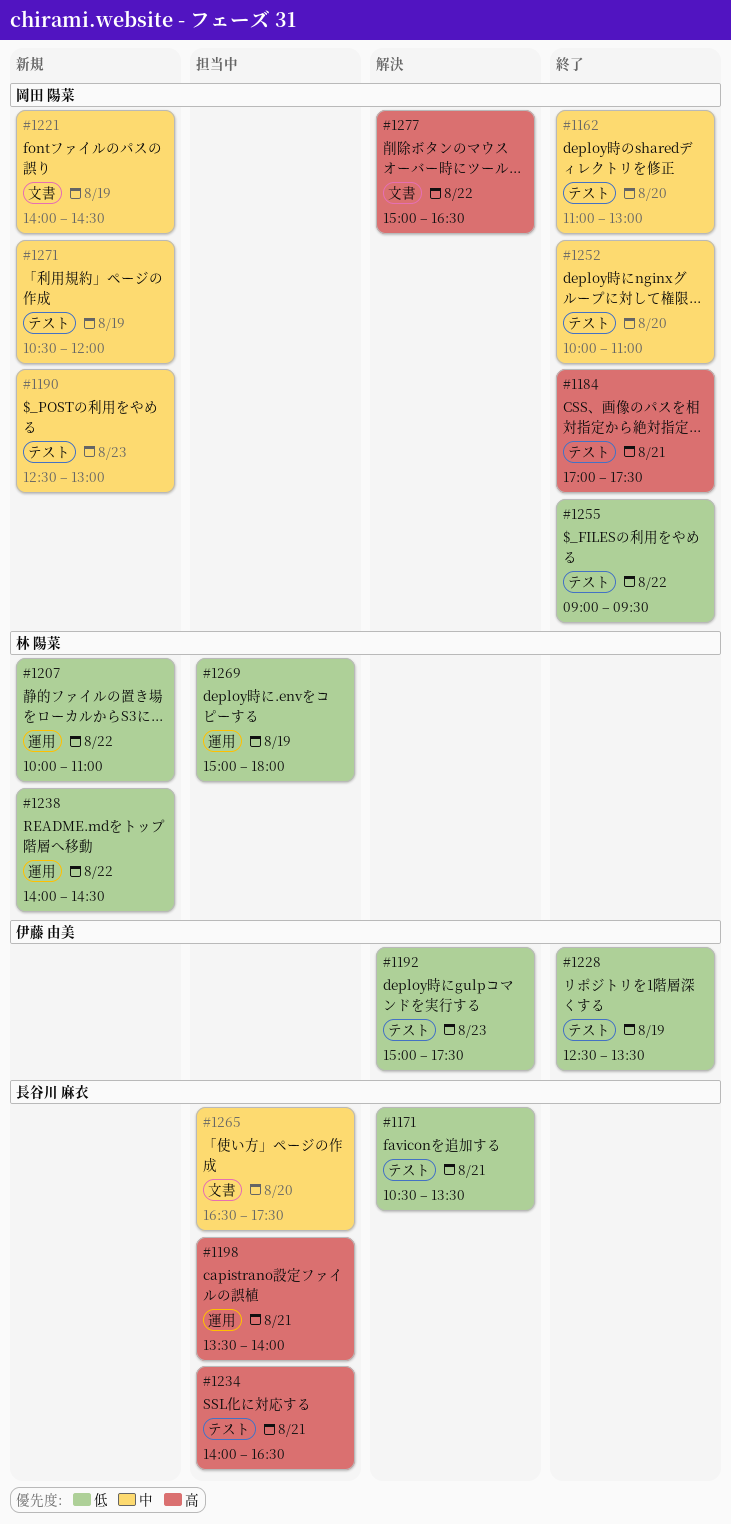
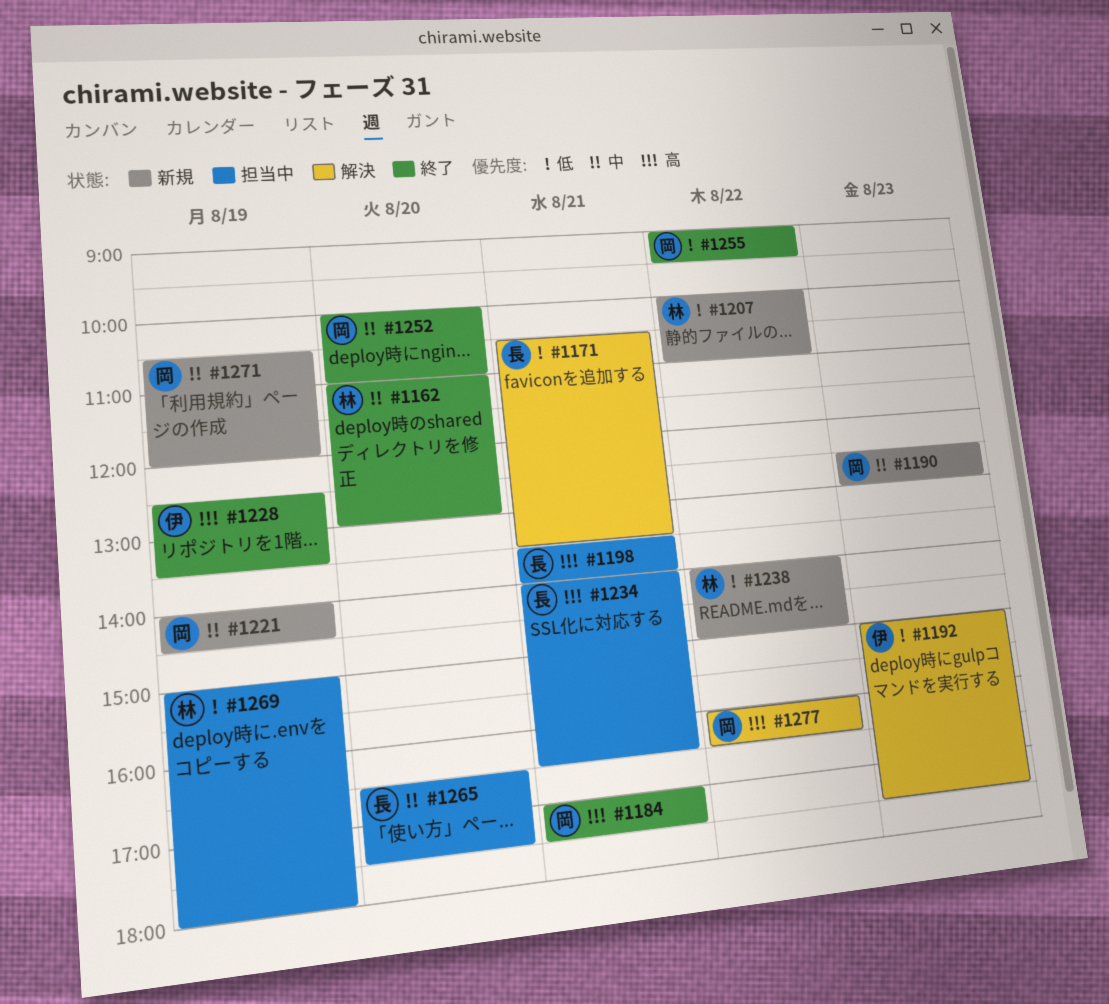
#1162, owner: 岡田 陽菜 -> 林 陽菜
#1228, priority: 低 -> 高
#1238, ends: 14:30 -> 15:00
#1277, begins: 15:00 -> 16:00

